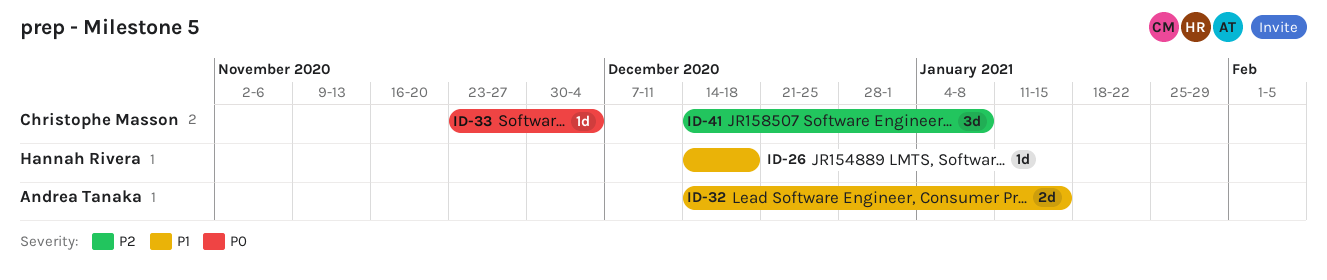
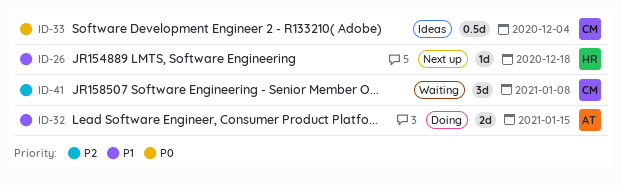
ID-33, estimate: 1d -> 0.5d

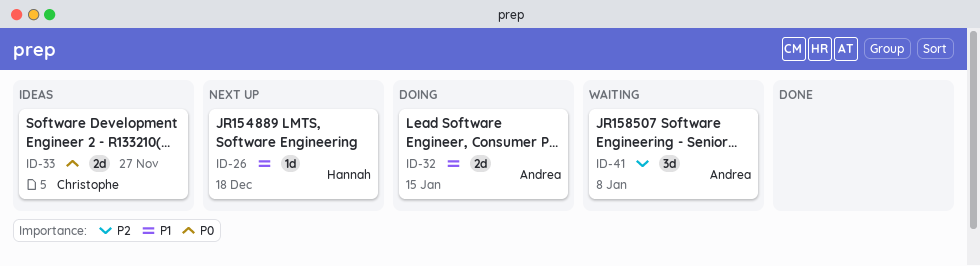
ID-33, estimate: 0.5d -> 2d
ID-33, due: Dec 4 -> Nov 27
ID-41, owner: Christophe -> Andrea

